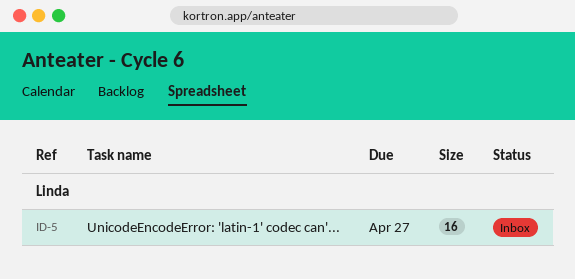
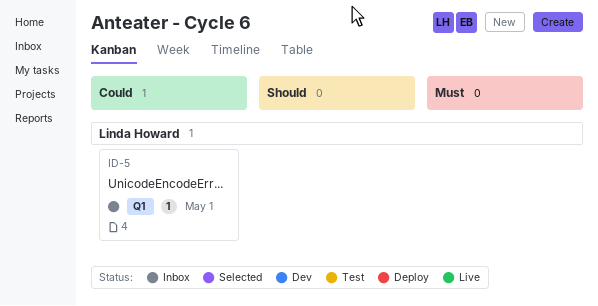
ID-5, estimate: 16 -> 1
ID-5, due: Apr 27 -> May 1

